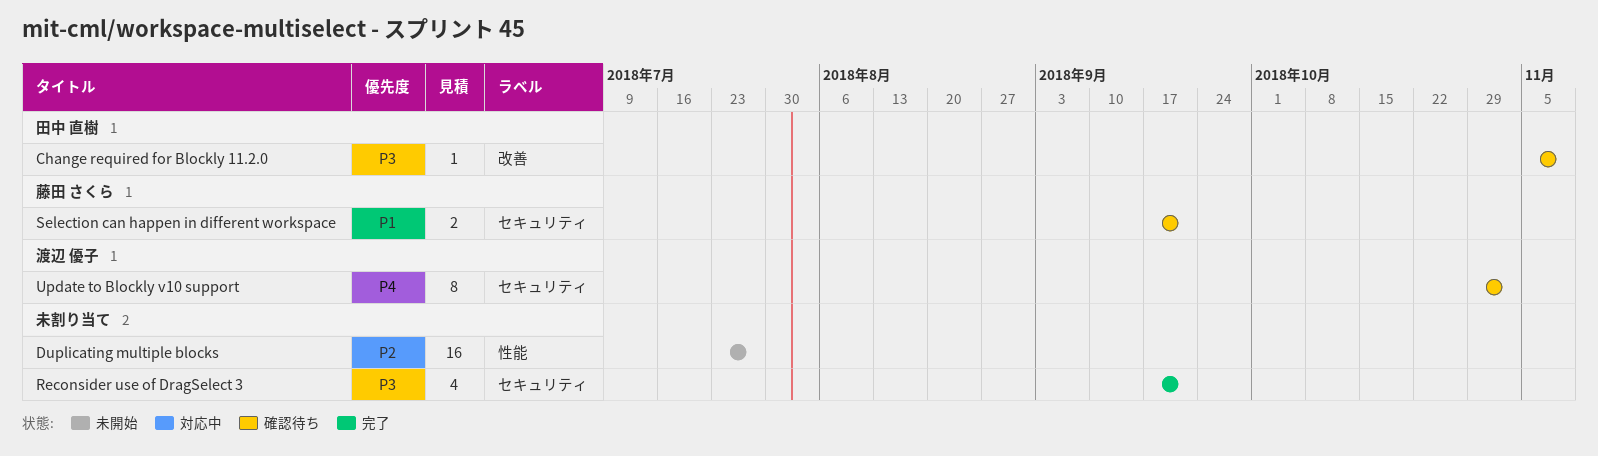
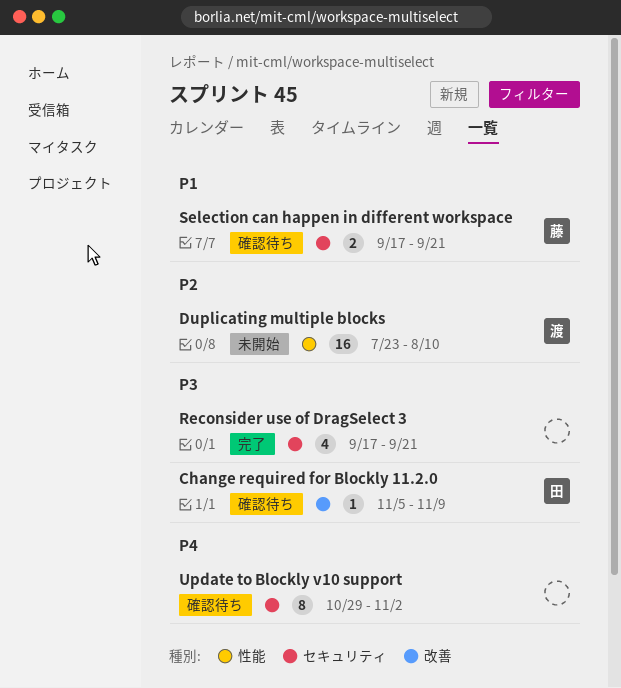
Duplicating multiple blocks, owner: none -> 渡辺 優子
Duplicating multiple blocks, due: Jul 27 -> Aug 10
Update to Blockly v10 support, owner: 渡辺 優子 -> none

